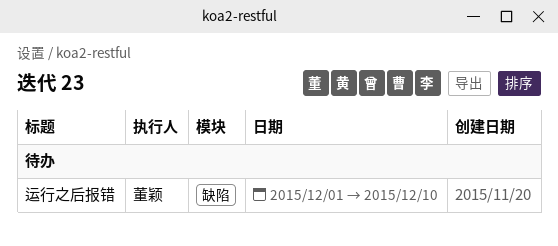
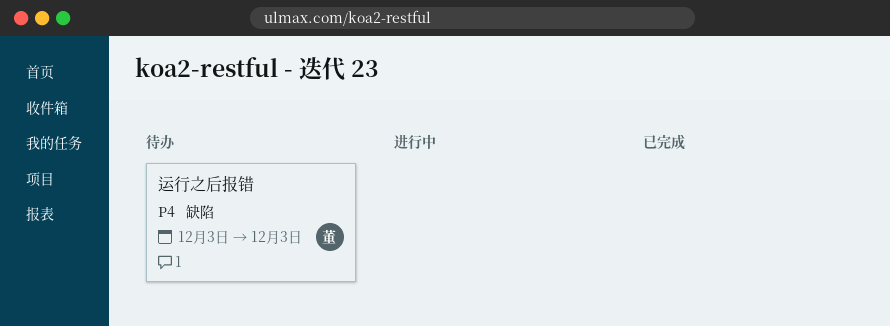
运行之后报错, start: Dec 1 -> Dec 3
运行之后报错, due: Dec 10 -> Dec 3

